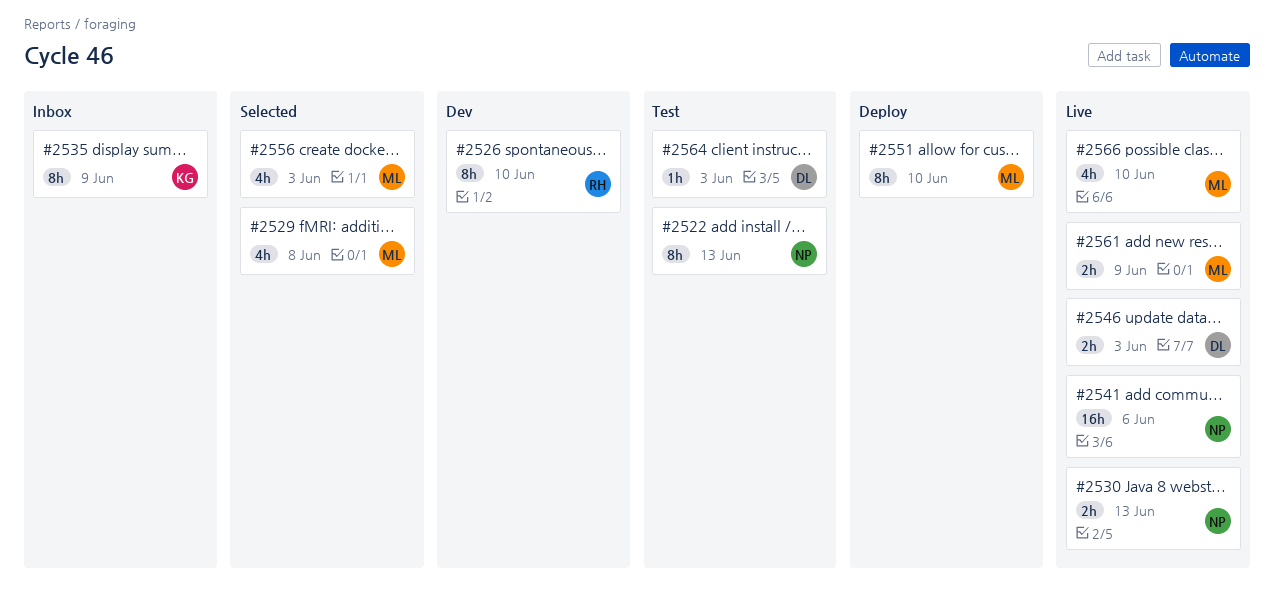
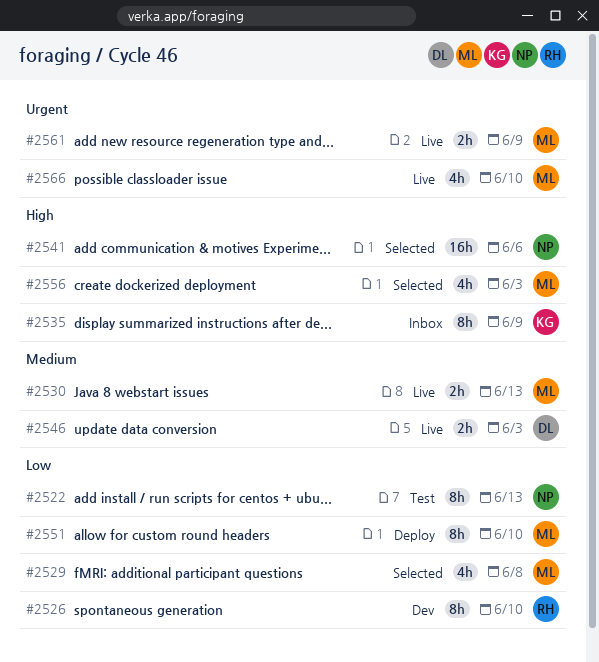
#2530, owner: NP -> ML
#2541, status: Live -> Selected
#2564: present -> none

